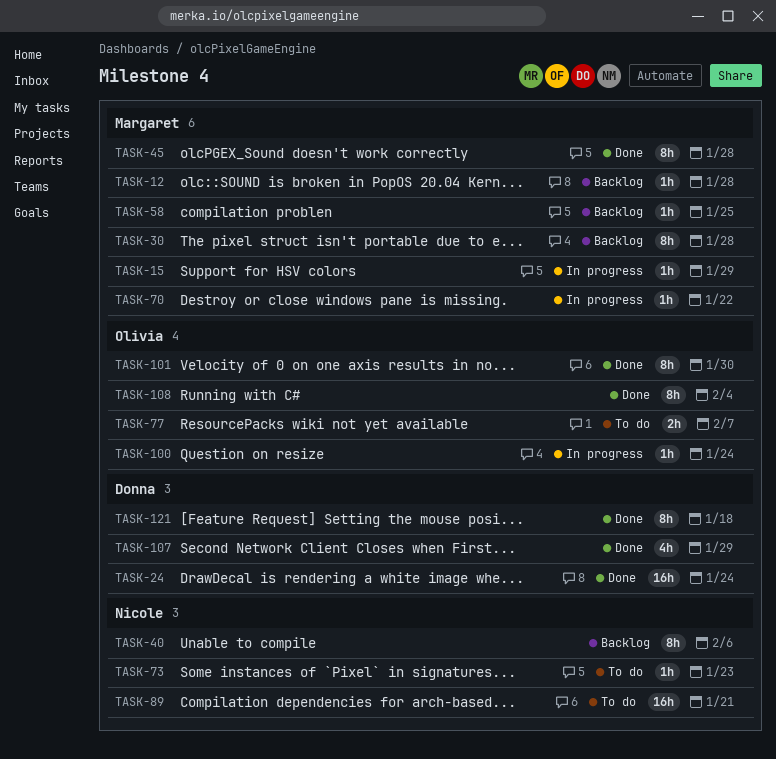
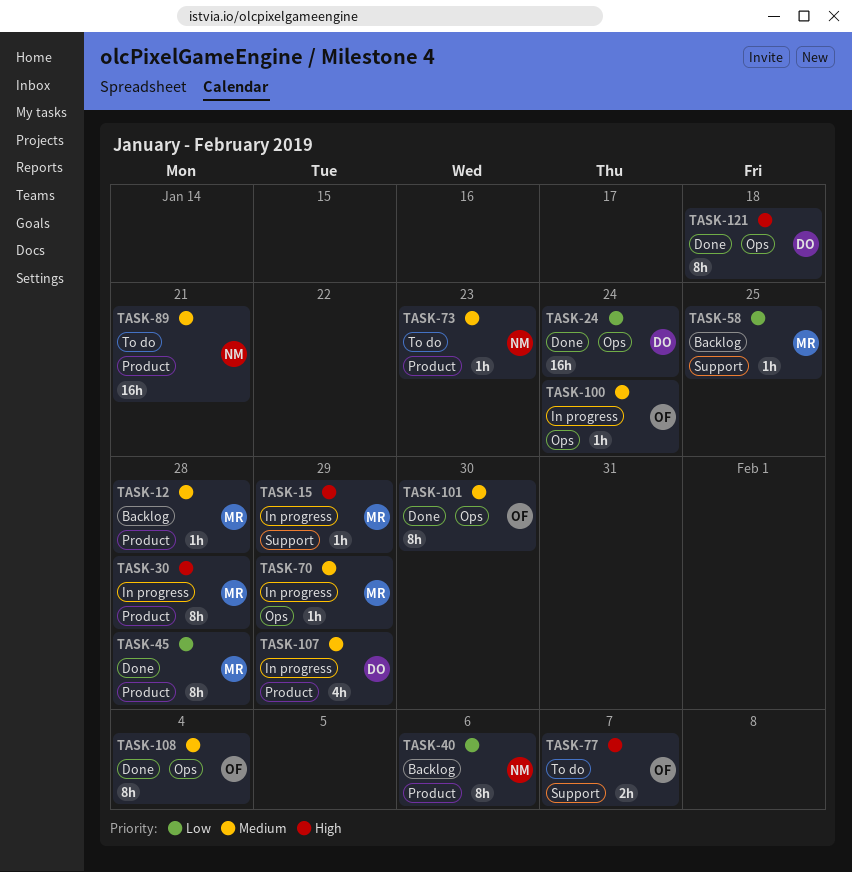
TASK-30, status: Backlog -> In progress
TASK-70, due: Jan 22 -> Jan 29
TASK-107, status: Done -> In progress

